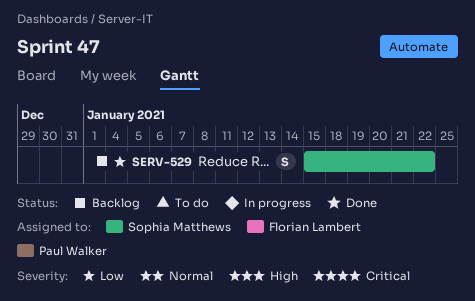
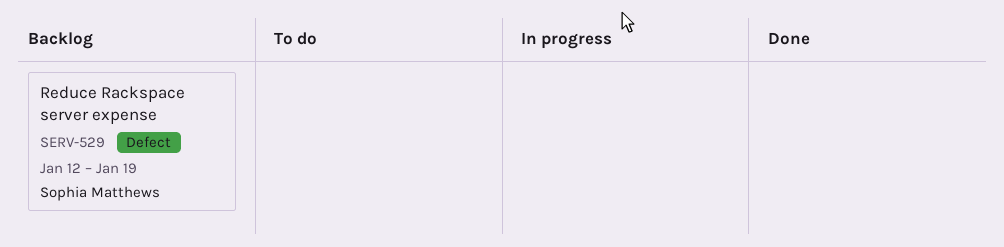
SERV-529, start: Jan 15 -> Jan 12
SERV-529, due: Jan 22 -> Jan 19

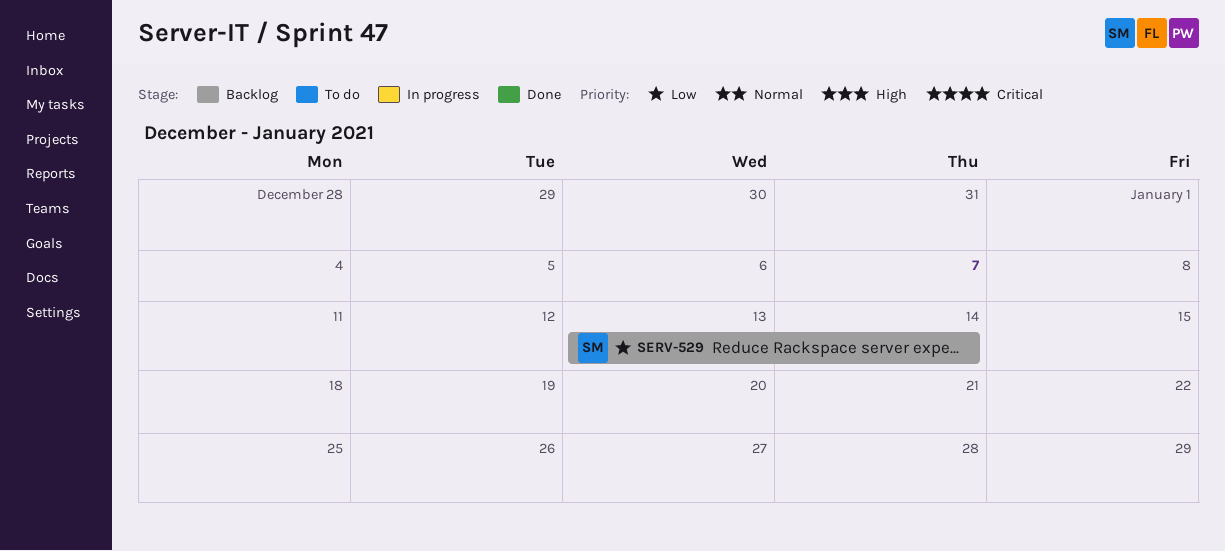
SERV-529, start: Jan 12 -> Jan 13
SERV-529, due: Jan 19 -> Jan 14

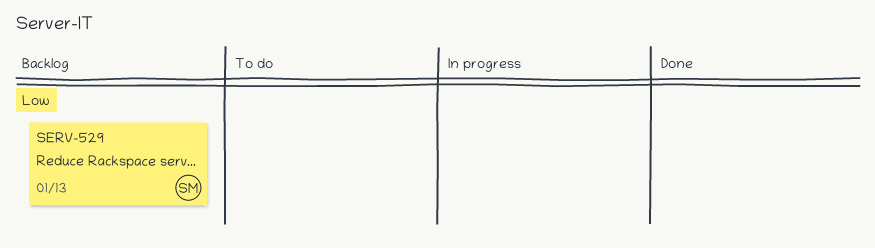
SERV-529, due: Jan 14 -> Jan 13

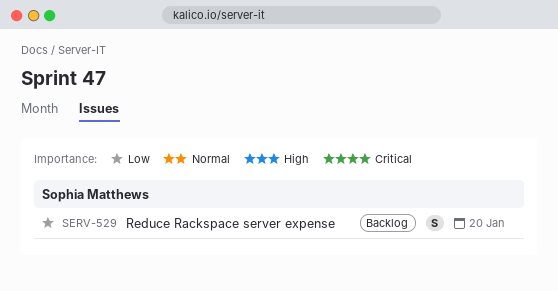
SERV-529, due: Jan 13 -> Jan 20

